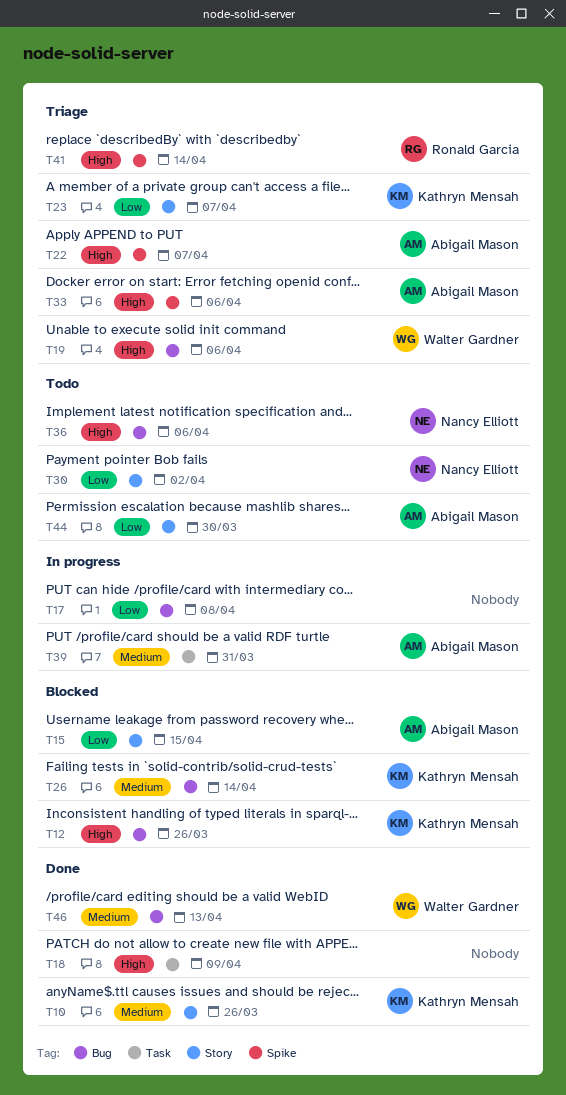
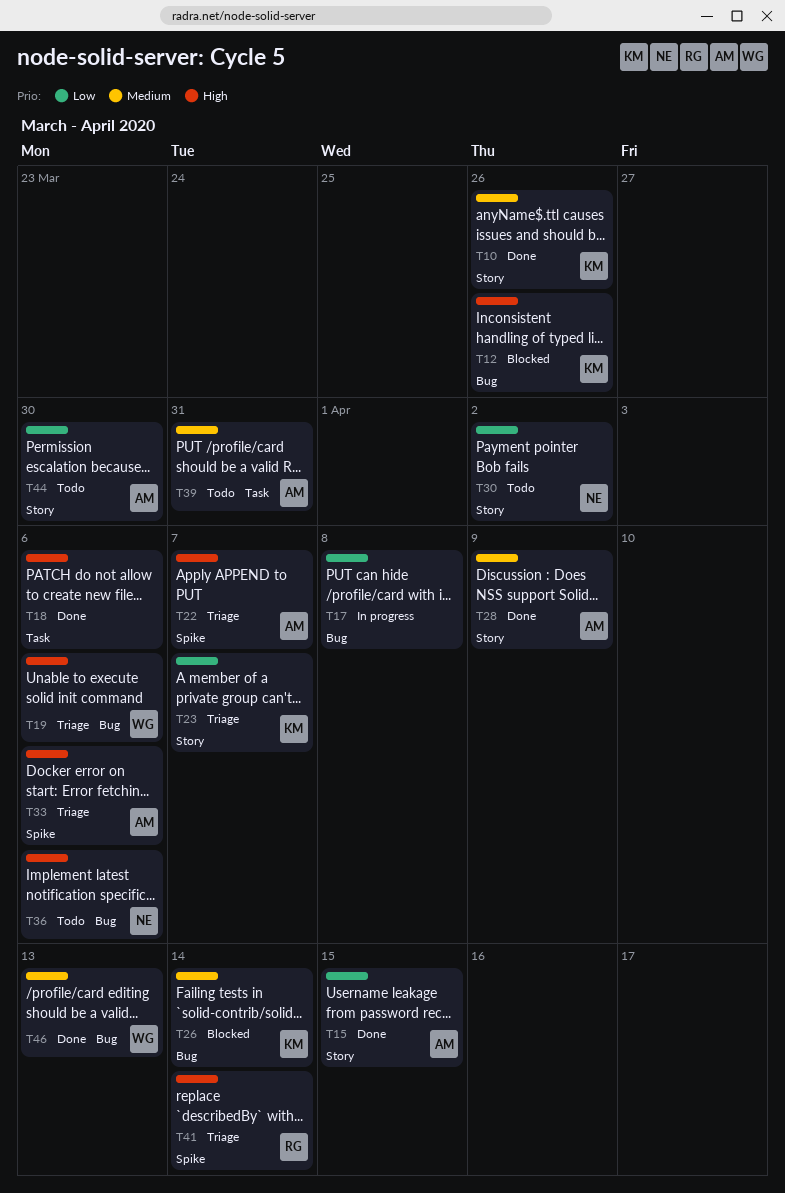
T15, status: Blocked -> Done
T18, due: Apr 9 -> Apr 6
T28: none -> present
T39, status: In progress -> Todo

